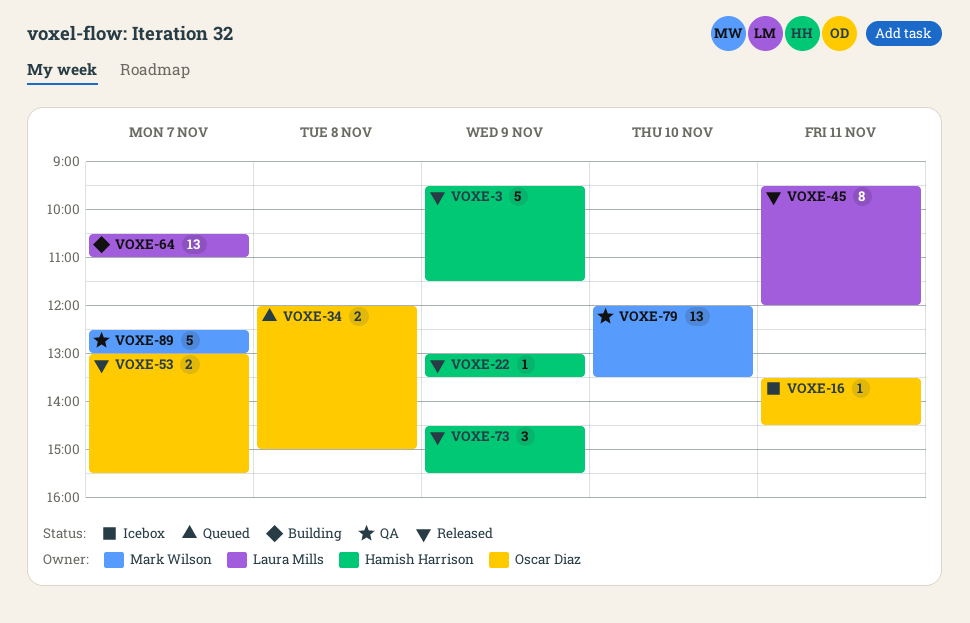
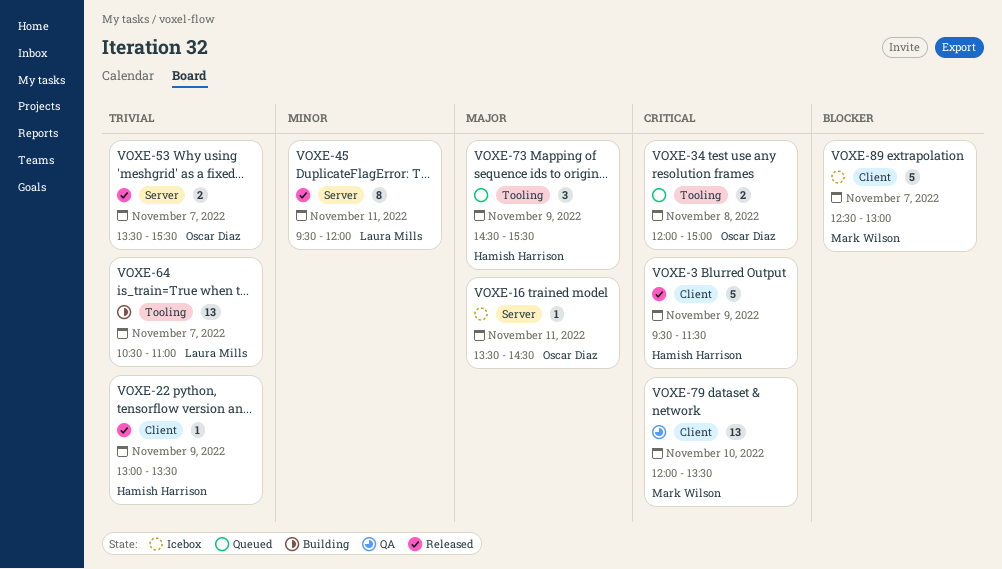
VOXE-53, begins: 13:00 -> 13:30
VOXE-73, status: Released -> Queued
VOXE-89, status: QA -> Icebox

